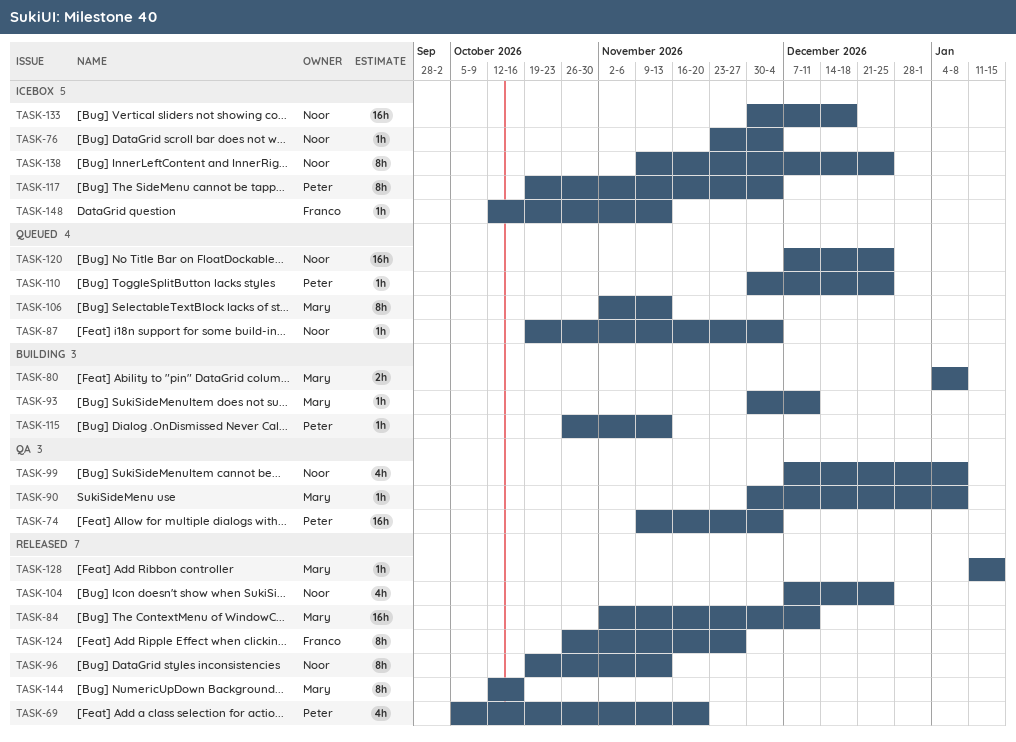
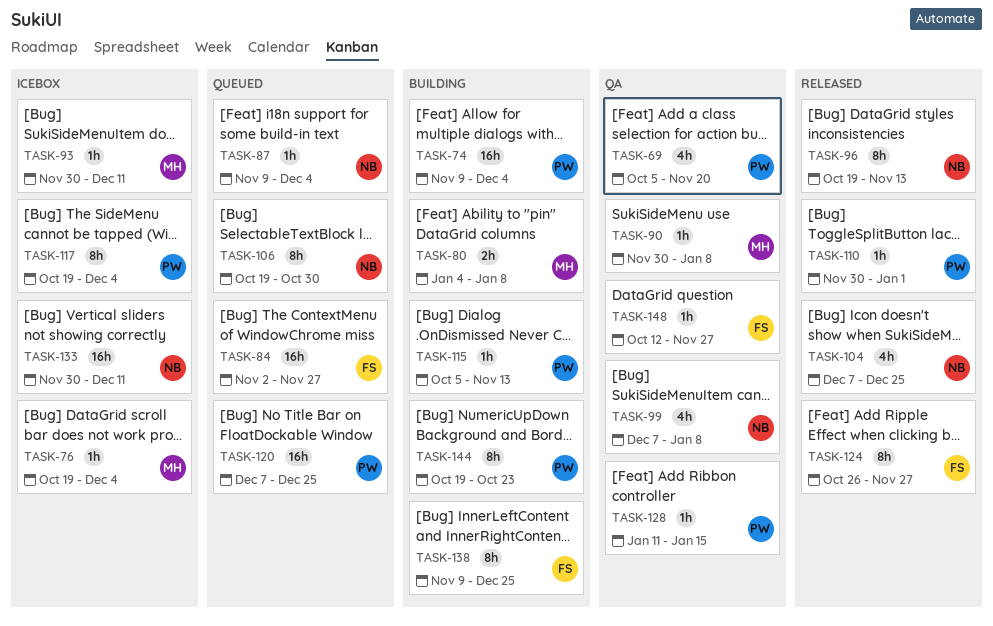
TASK-69, status: Released -> QA
TASK-74, status: QA -> Building
TASK-76, owner: Noor -> Mary
TASK-76, start: Nov 23 -> Oct 19
TASK-84, status: Released -> Queued
TASK-84, owner: Mary -> Franco
TASK-84, due: Dec 11 -> Nov 27
TASK-87, start: Oct 19 -> Nov 9
TASK-93, status: Building -> Icebox
TASK-106, owner: Mary -> Noor
TASK-106, start: Nov 2 -> Oct 19
TASK-106, due: Nov 13 -> Oct 30
TASK-110, status: Queued -> Released
TASK-110, due: Dec 25 -> Jan 1
TASK-115, start: Oct 26 -> Oct 5
TASK-120, owner: Noor -> Peter
TASK-128, status: Released -> QA
TASK-128, owner: Mary -> Peter
TASK-133, due: Dec 18 -> Dec 11
TASK-138, status: Icebox -> Building
TASK-138, owner: Noor -> Franco
TASK-144, status: Released -> Building
TASK-144, owner: Mary -> Peter
TASK-144, start: Oct 12 -> Oct 19
TASK-144, due: Oct 16 -> Oct 23
TASK-148, status: Icebox -> QA
TASK-148, due: Nov 13 -> Nov 27

